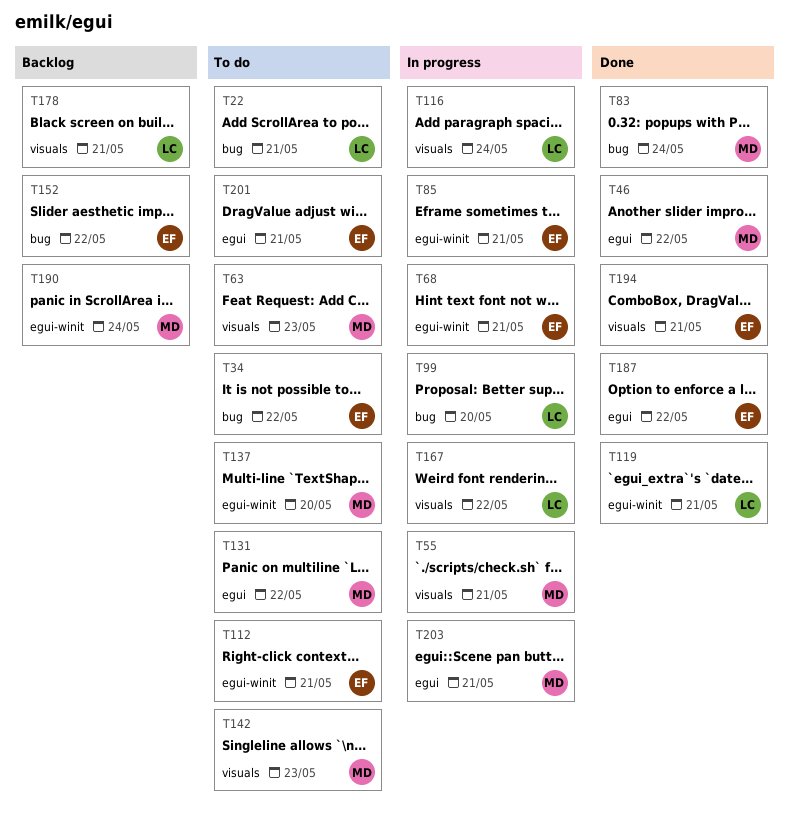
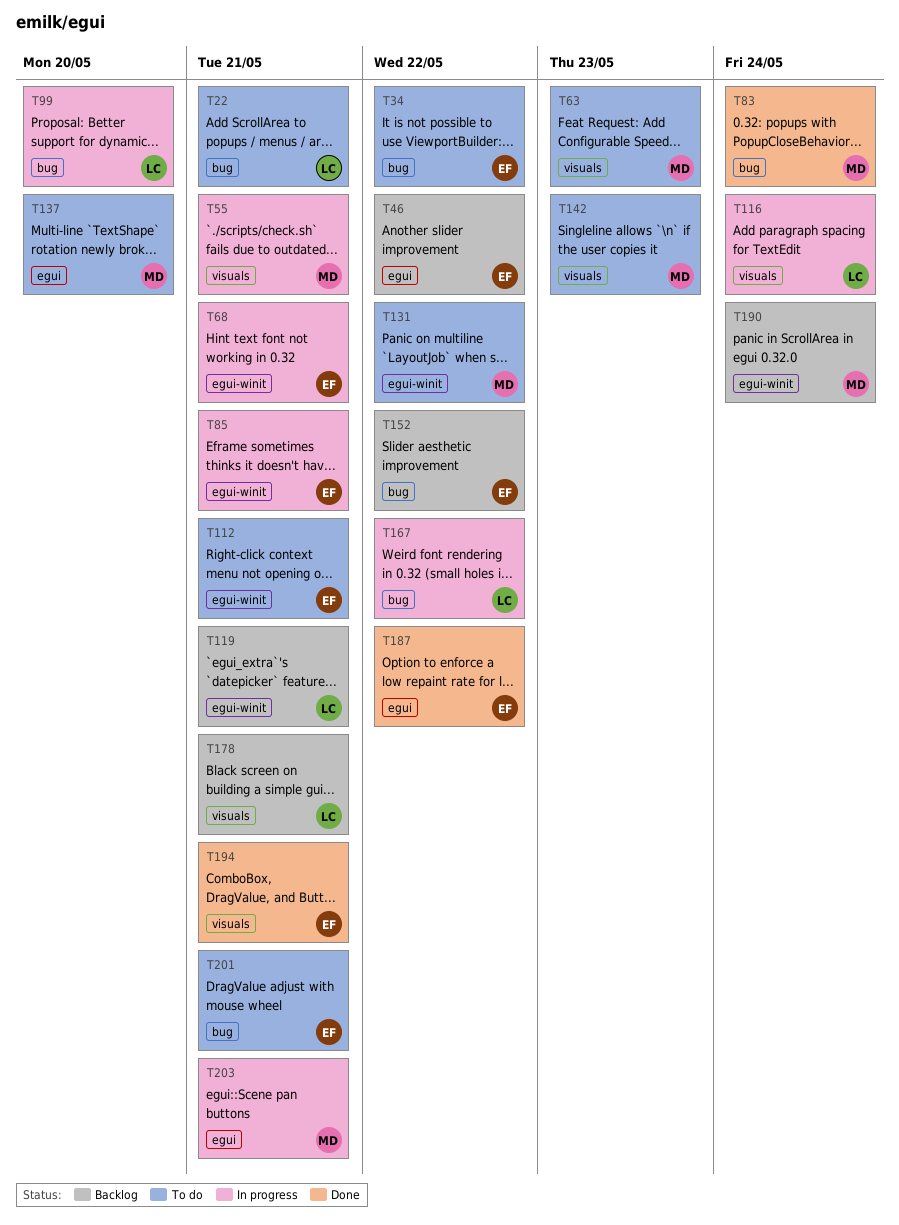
T46, status: Done -> Backlog
T46, owner: MD -> EF
T119, status: Done -> Backlog
T131, label: egui -> egui-winit
T137, label: egui-winit -> egui
T167, label: visuals -> bug
T201, label: egui -> bug

